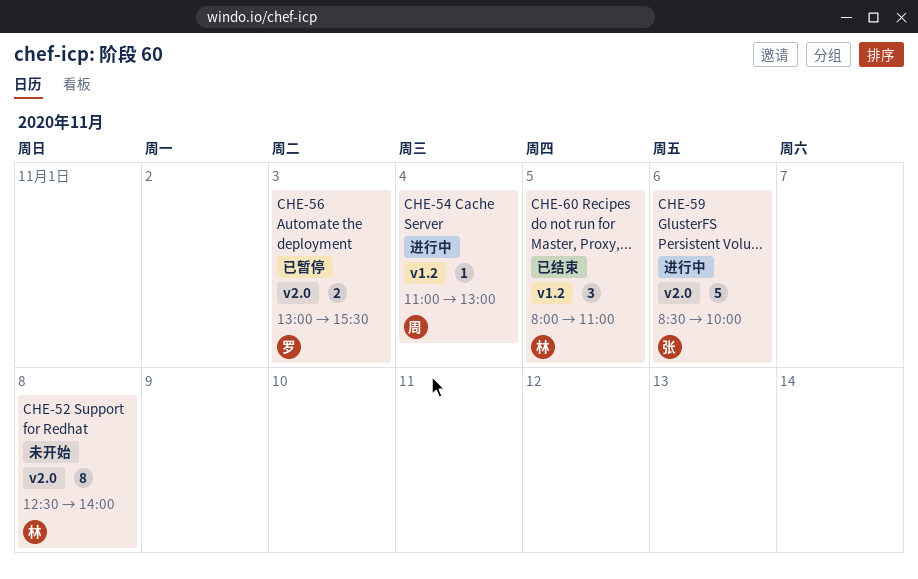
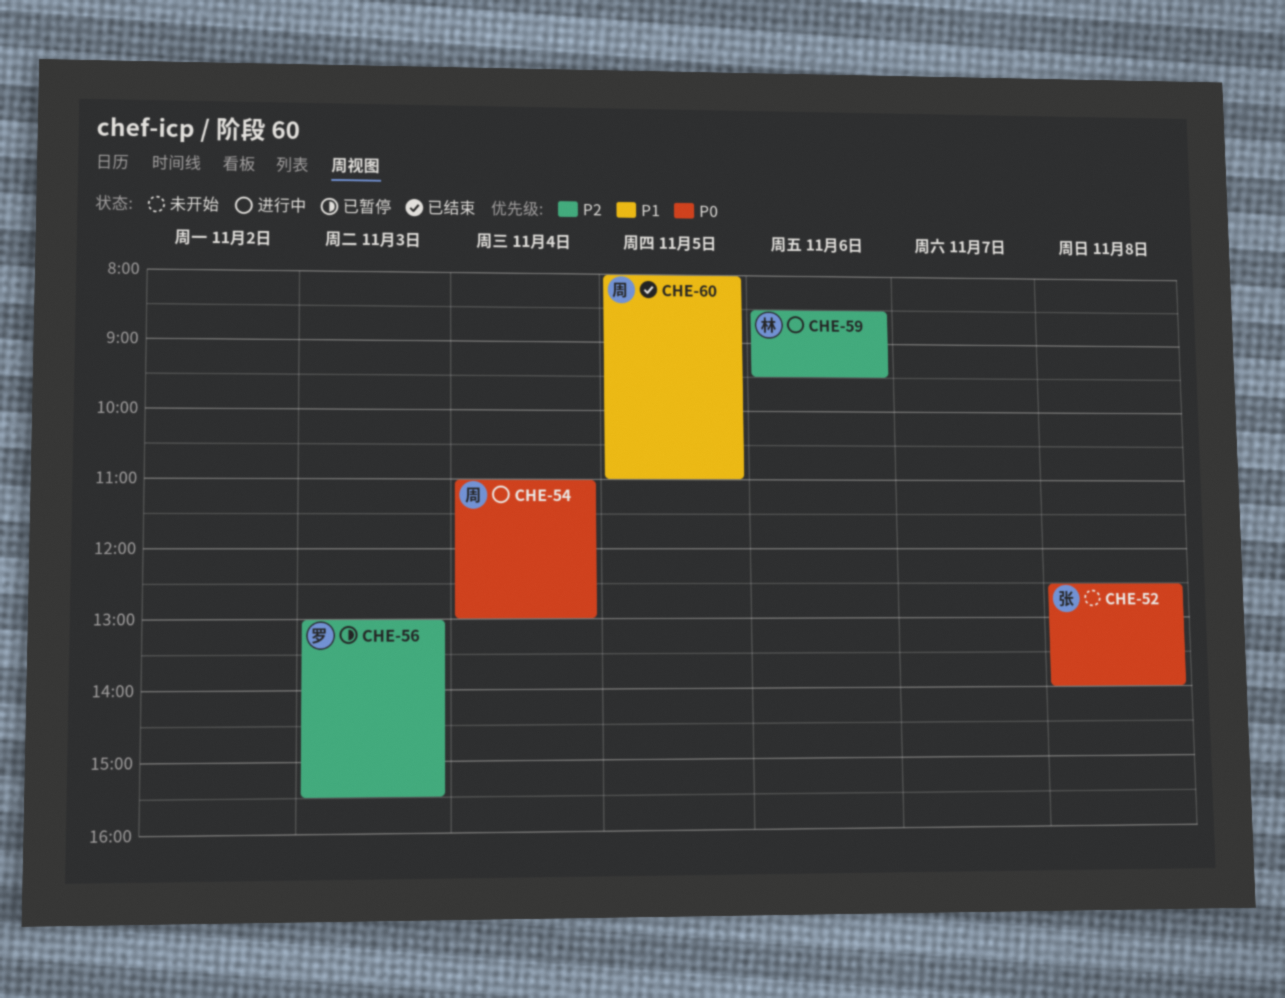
CHE-52, owner: 林 -> 张
CHE-59, owner: 张 -> 林
CHE-59, ends: 10:00 -> 09:30
CHE-60, owner: 林 -> 周

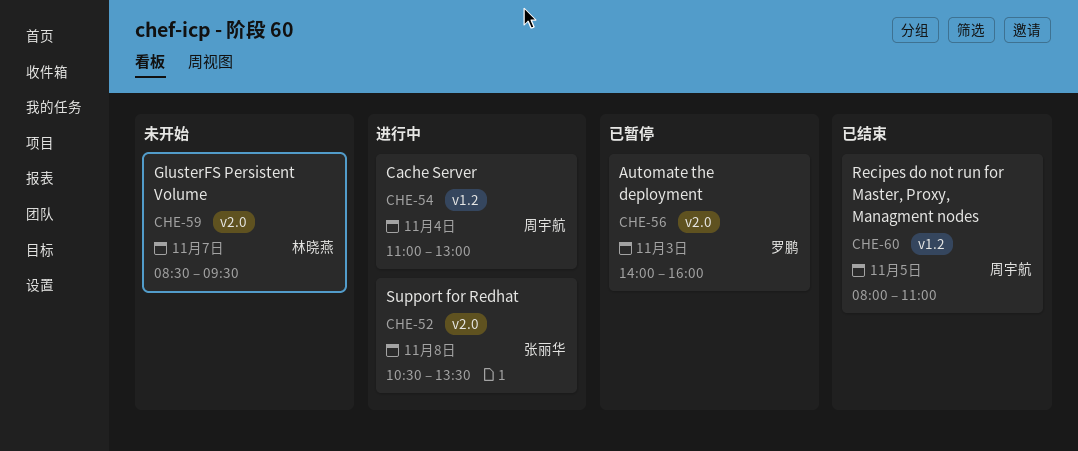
CHE-52, status: 未开始 -> 进行中
CHE-52, begins: 12:30 -> 10:30
CHE-52, ends: 14:00 -> 13:30
CHE-56, begins: 13:00 -> 14:00
CHE-56, ends: 15:30 -> 16:00
CHE-59, status: 进行中 -> 未开始
CHE-59, day: Nov 6 -> Nov 7

